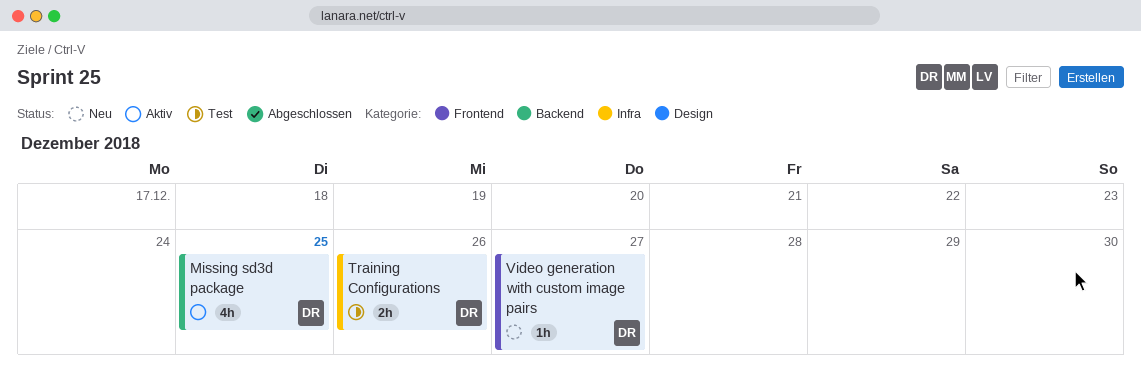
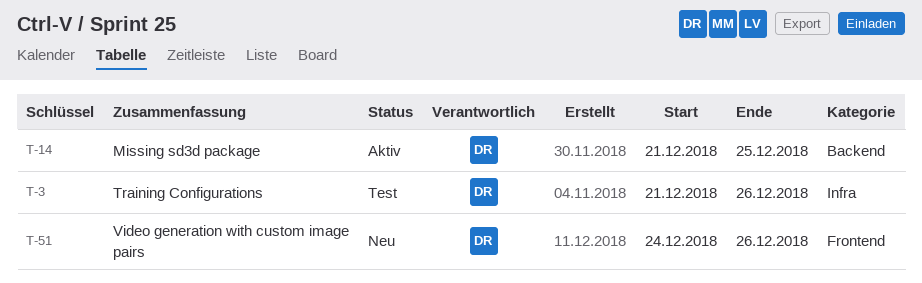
Video generation with custom image pairs, due: Dec 27 -> Dec 26

